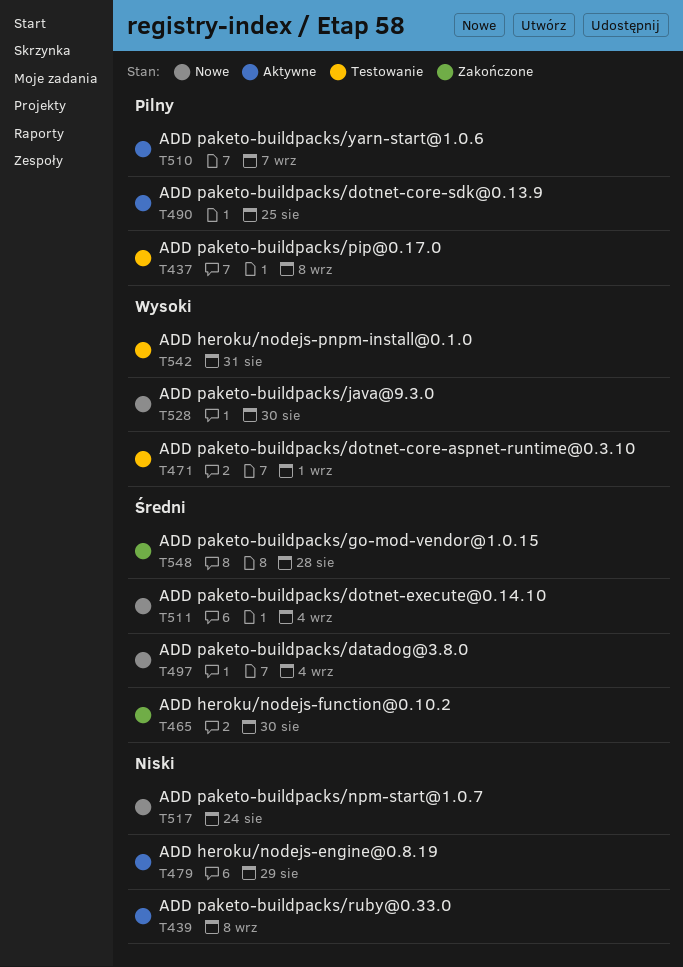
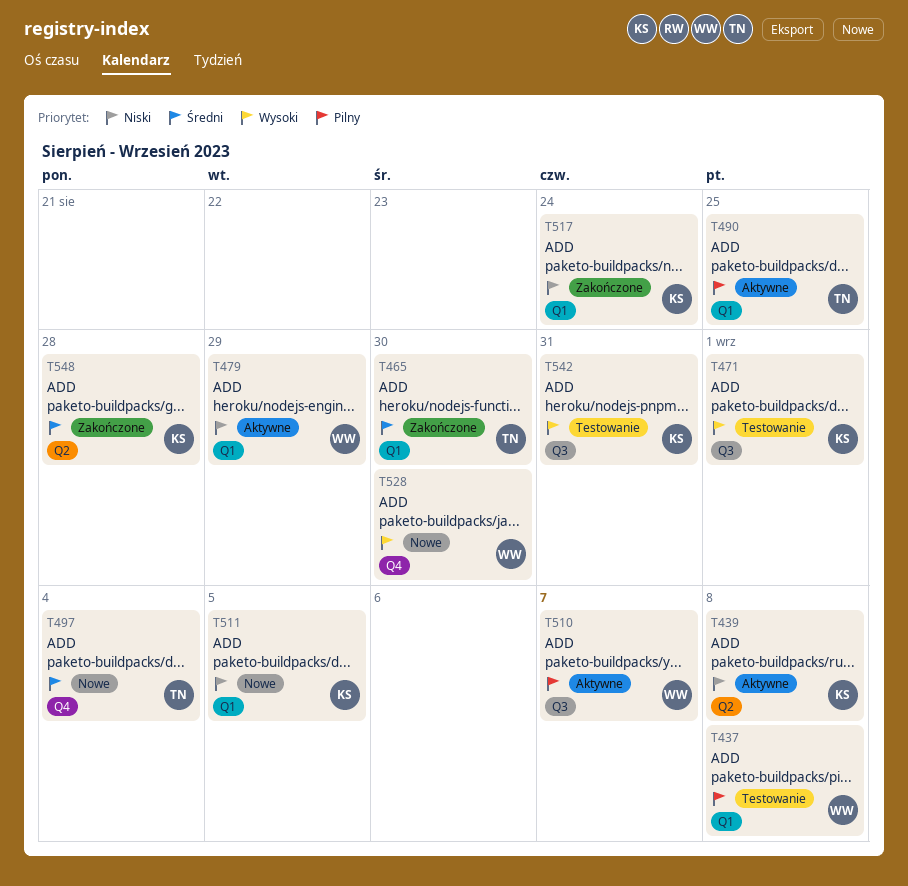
T511, priority: Średni -> Niski
T511, due: Sep 4 -> Sep 5
T517, status: Nowe -> Zakończone

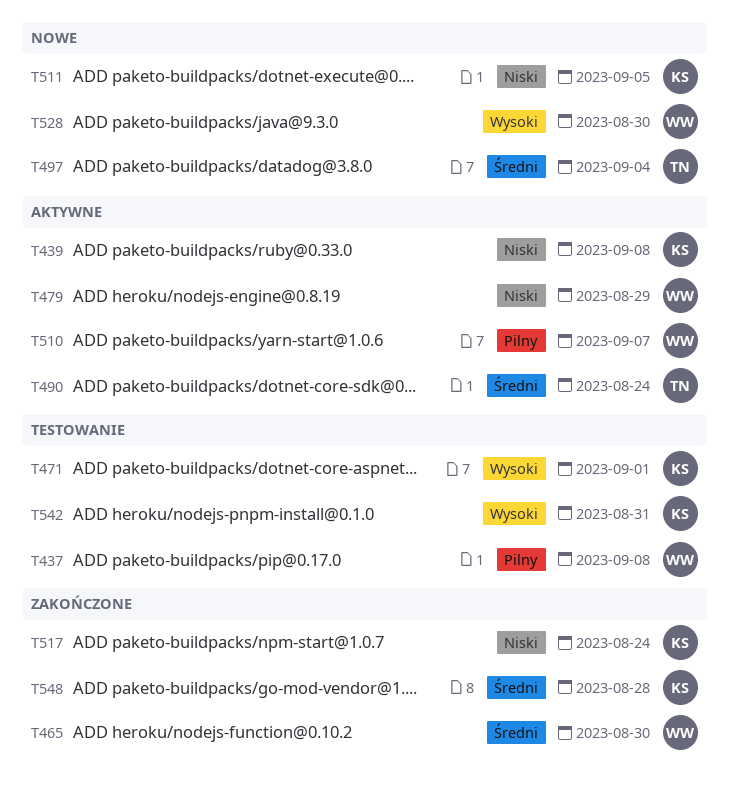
T465, owner: TN -> WW
T490, priority: Pilny -> Średni
T490, due: Aug 25 -> Aug 24

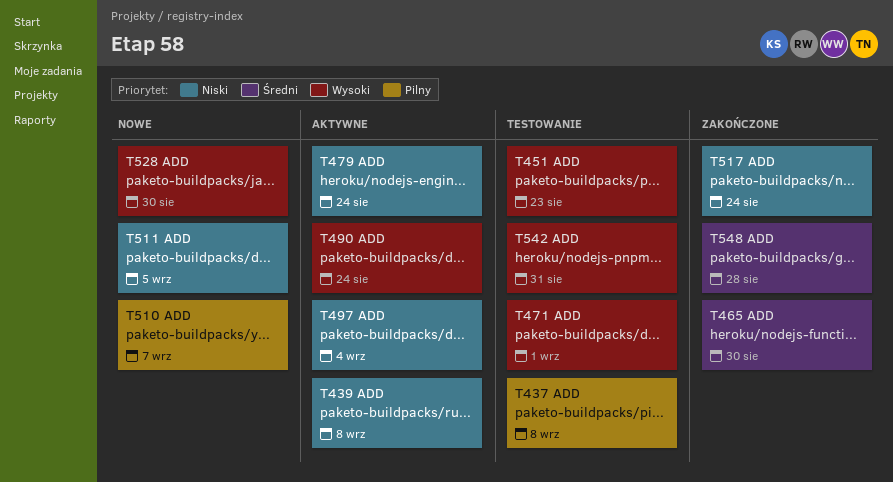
T451: none -> present
T479, due: Aug 29 -> Aug 24
T490, priority: Średni -> Wysoki
T497, status: Nowe -> Aktywne
T497, priority: Średni -> Niski
T510, status: Aktywne -> Nowe

